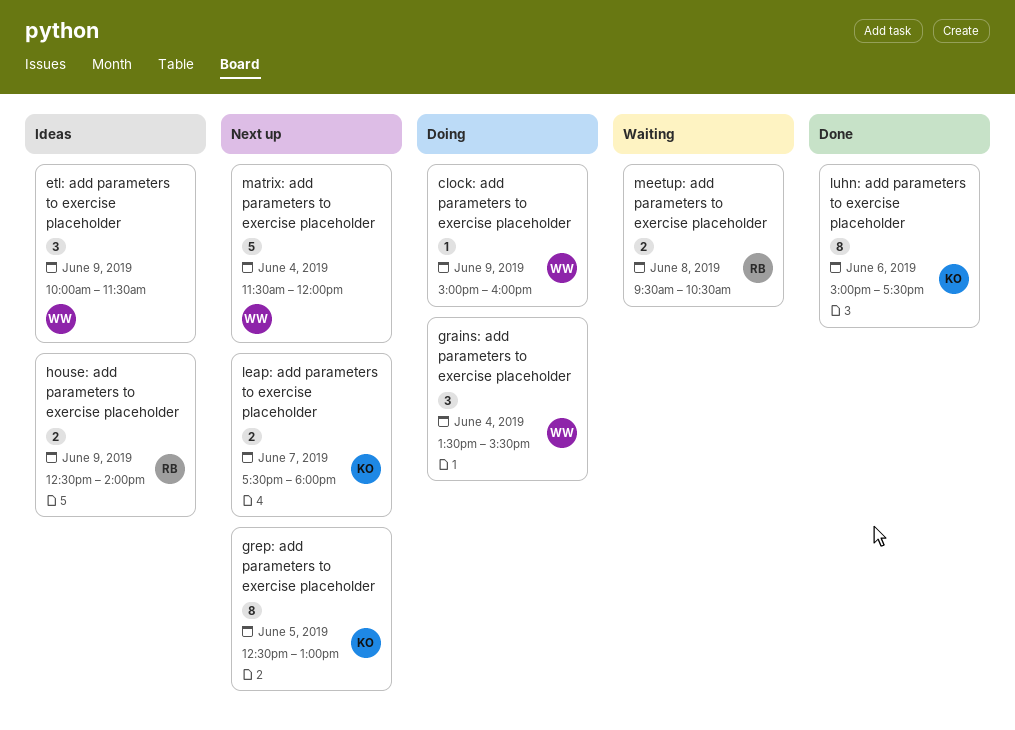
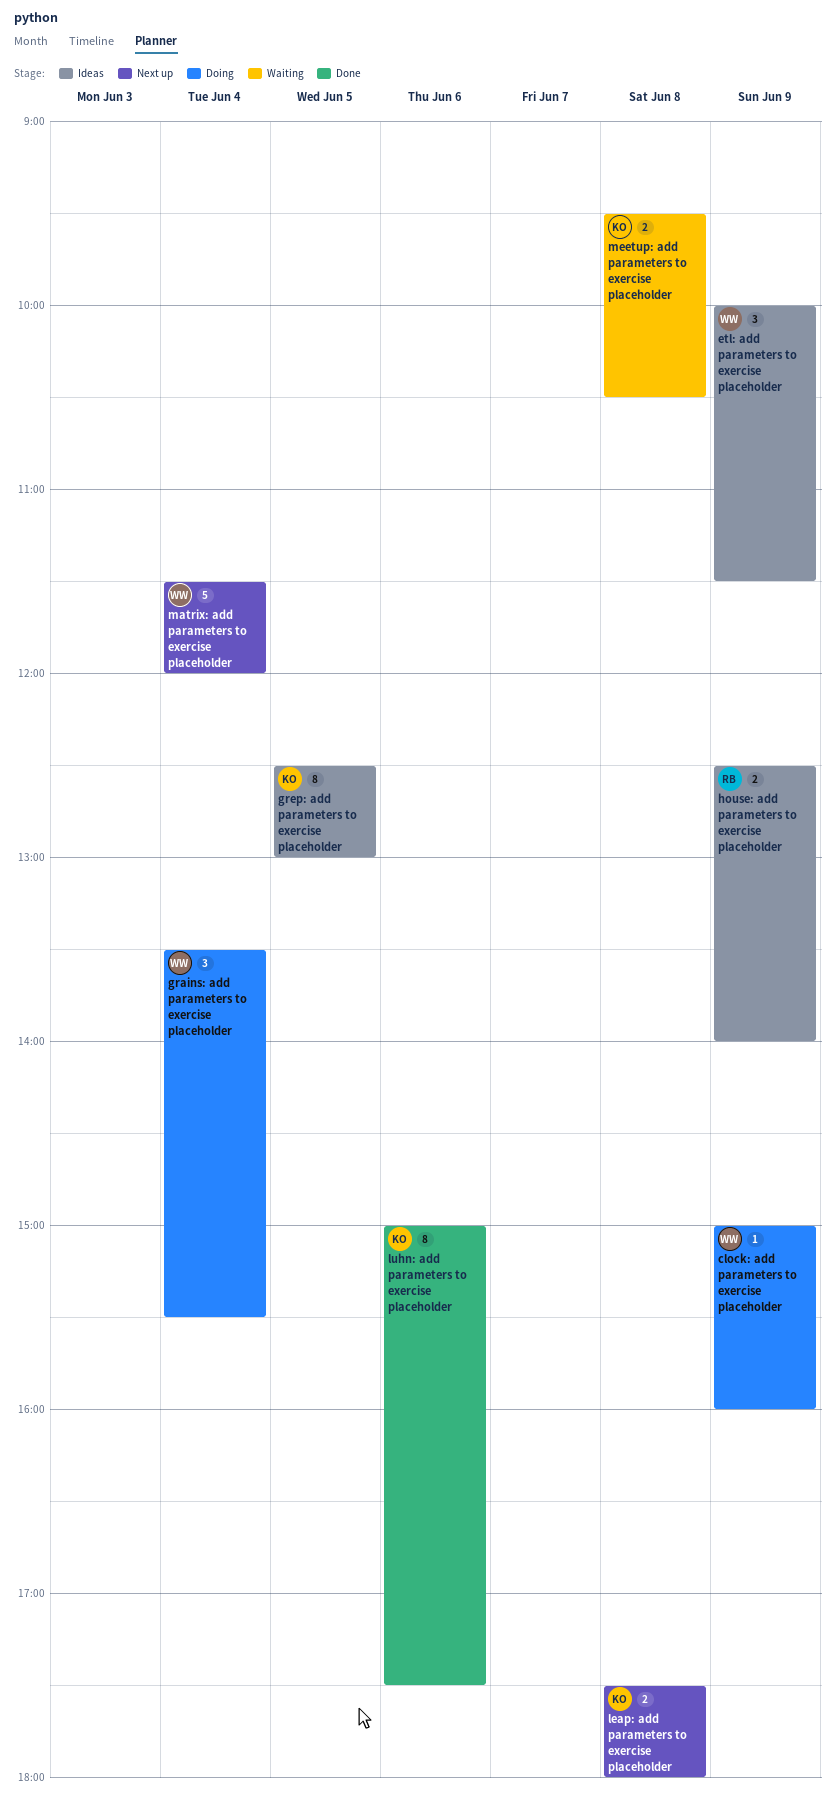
grep: add parameters to exercise placeholder, status: Next up -> Ideas
leap: add parameters to exercise placeholder, day: Jun 7 -> Jun 8
meetup: add parameters to exercise placeholder, owner: RB -> KO

